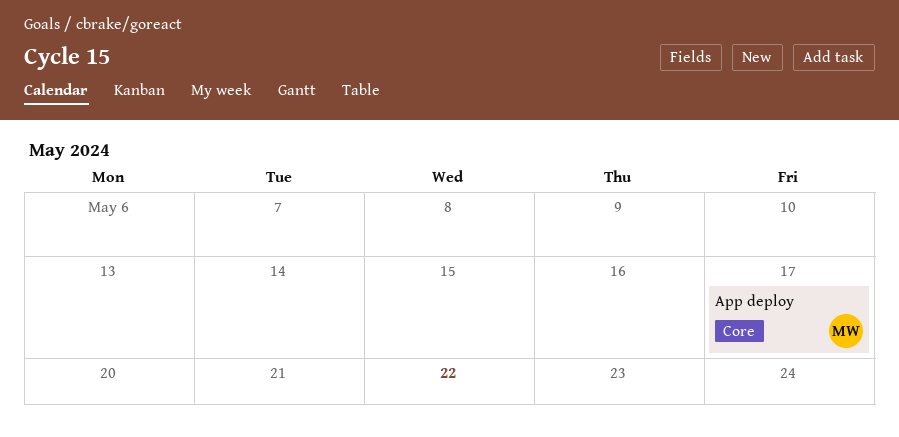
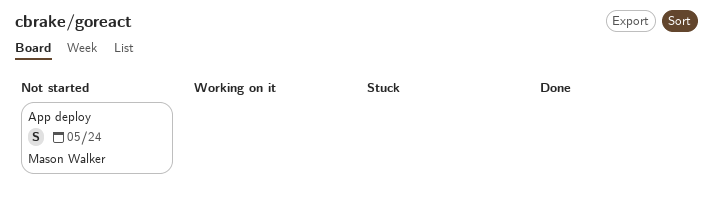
App deploy, due: May 17 -> May 24

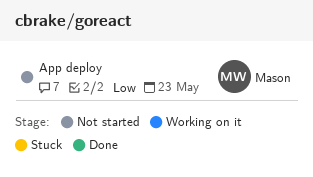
App deploy, due: May 24 -> May 23

